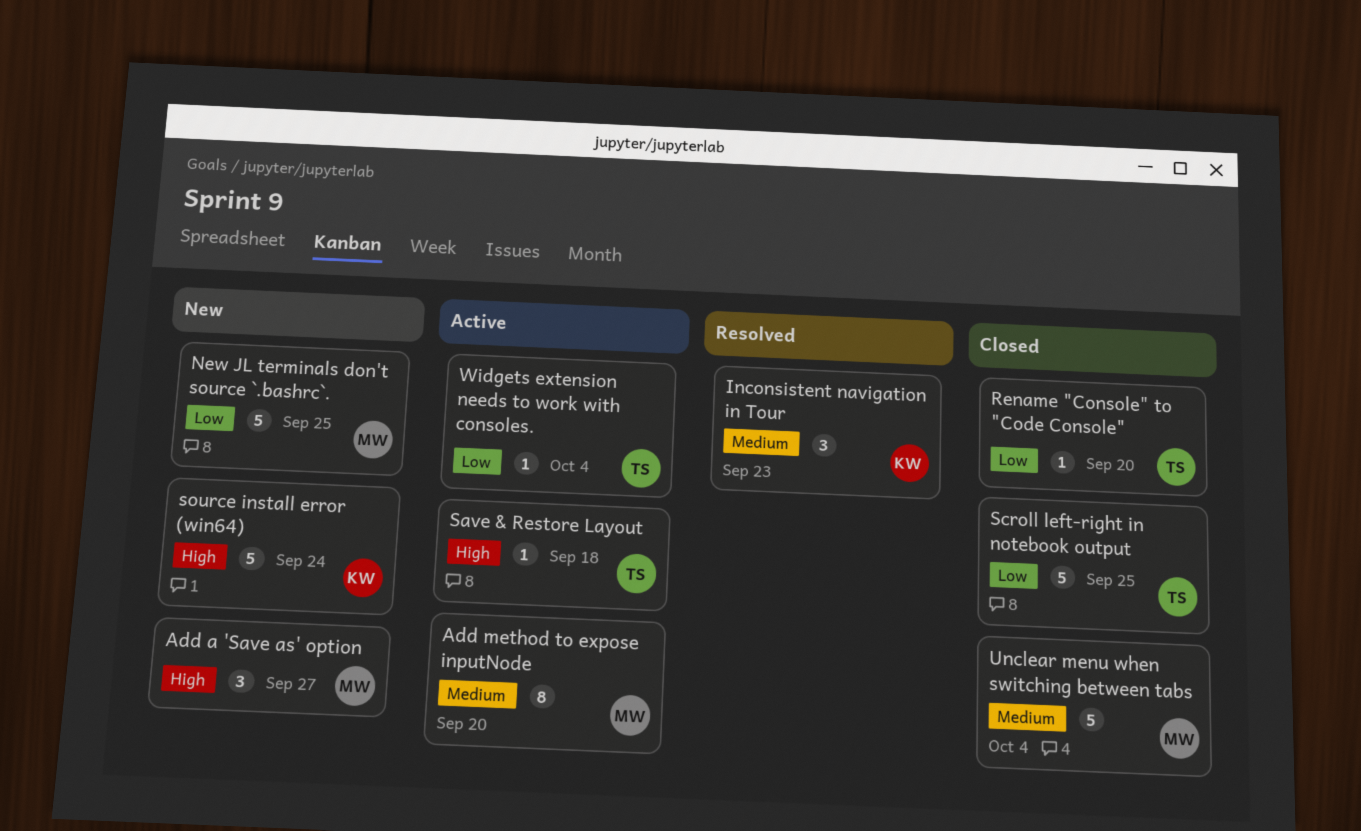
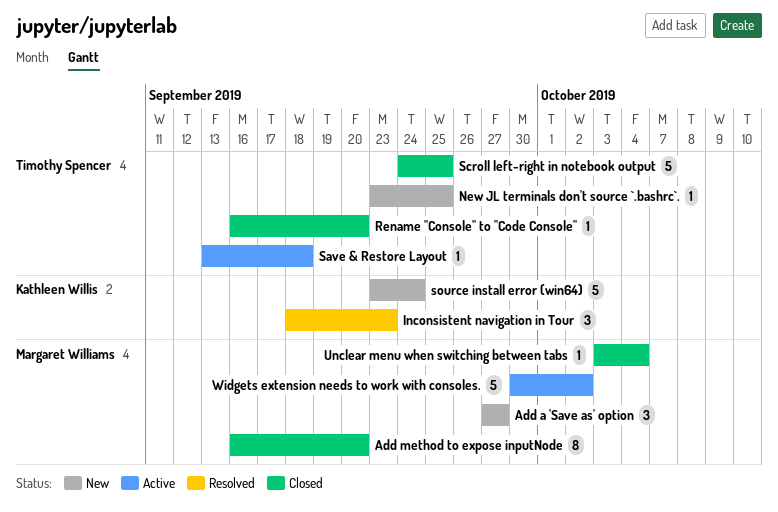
Add method to expose inputNode, status: Active -> Closed
New JL terminals don't source `.bashrc`., owner: Margaret Williams -> Timothy Spencer
New JL terminals don't source `.bashrc`., estimate: 5 -> 1
Unclear menu when switching between tabs, estimate: 5 -> 1
Widgets extension needs to work with consoles., owner: Timothy Spencer -> Margaret Williams
Widgets extension needs to work with consoles., estimate: 1 -> 5
Widgets extension needs to work with consoles., due: Oct 4 -> Oct 2

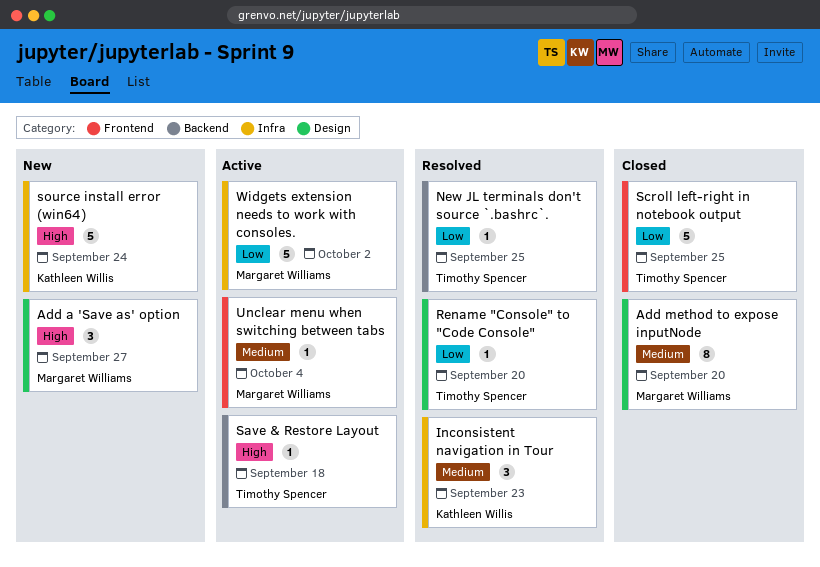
New JL terminals don't source `.bashrc`., status: New -> Resolved
Rename "Console" to "Code Console", status: Closed -> Resolved
Unclear menu when switching between tabs, status: Closed -> Active

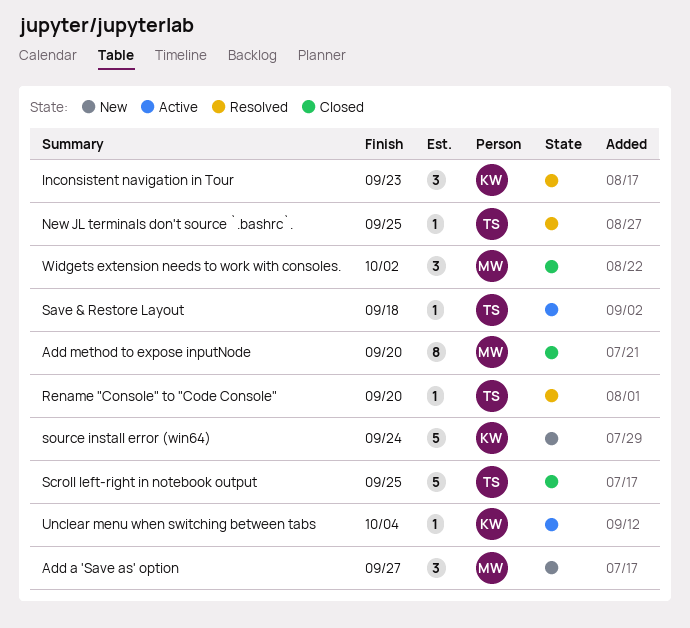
Unclear menu when switching between tabs, owner: Margaret Williams -> Kathleen Willis
Widgets extension needs to work with consoles., status: Active -> Closed
Widgets extension needs to work with consoles., estimate: 5 -> 3

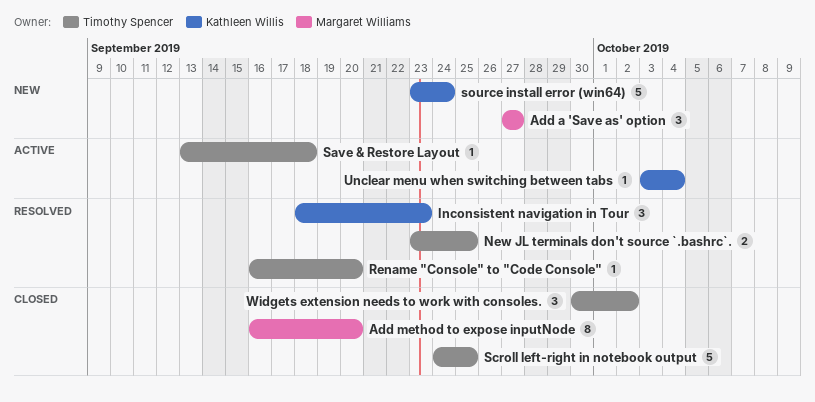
New JL terminals don't source `.bashrc`., estimate: 1 -> 2
Widgets extension needs to work with consoles., owner: Margaret Williams -> Timothy Spencer

